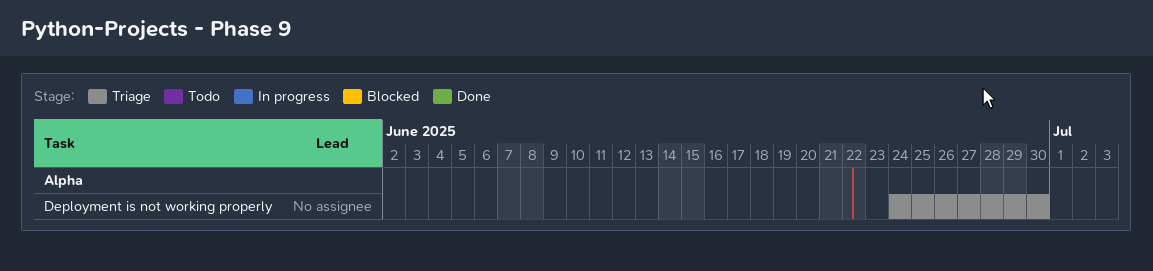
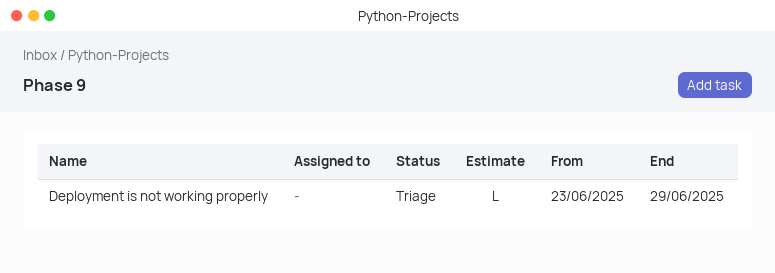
Deployment is not working properly, start: Jun 24 -> Jun 23
Deployment is not working properly, due: Jun 30 -> Jun 29

